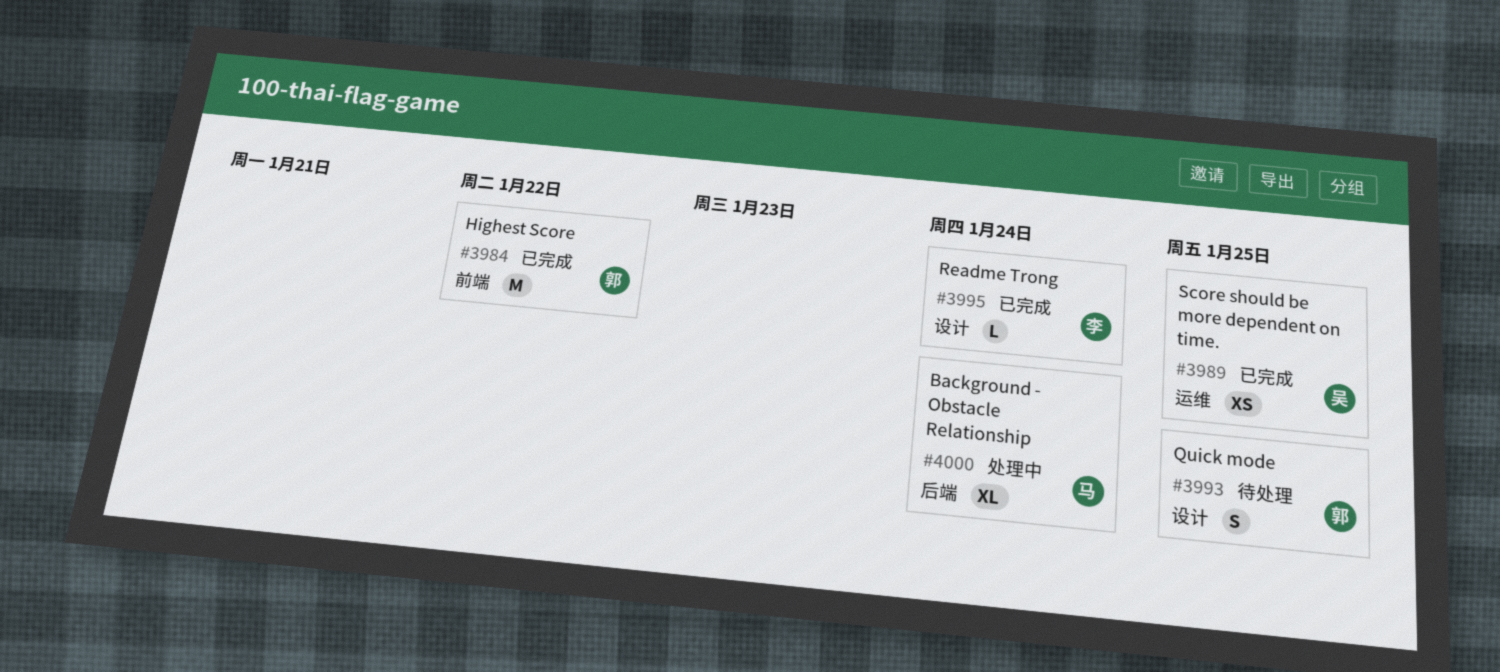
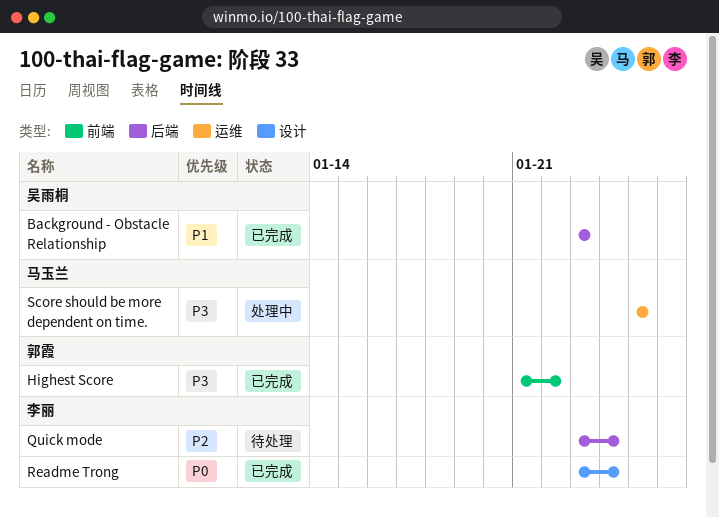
Background - Obstacle Relationship, status: 处理中 -> 已完成
Background - Obstacle Relationship, owner: 马玉兰 -> 吴雨桐
Background - Obstacle Relationship, due: Jan 24 -> Jan 23
Quick mode, owner: 郭霞 -> 李丽
Quick mode, label: 设计 -> 后端
Quick mode, due: Jan 25 -> Jan 24
Score should be more dependent on time., status: 已完成 -> 处理中
Score should be more dependent on time., owner: 吴雨桐 -> 马玉兰

